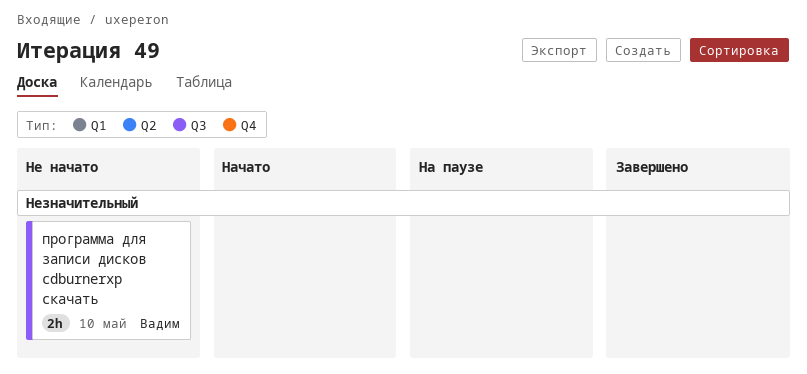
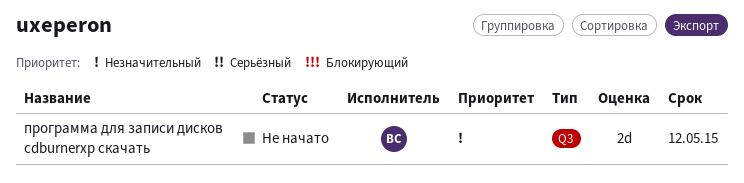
программа для записи дисков cdburnerxp скачать, estimate: 2h -> 2d
программа для записи дисков cdburnerxp скачать, due: May 10 -> May 12

